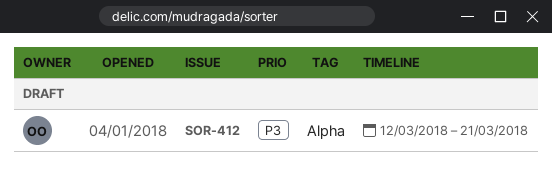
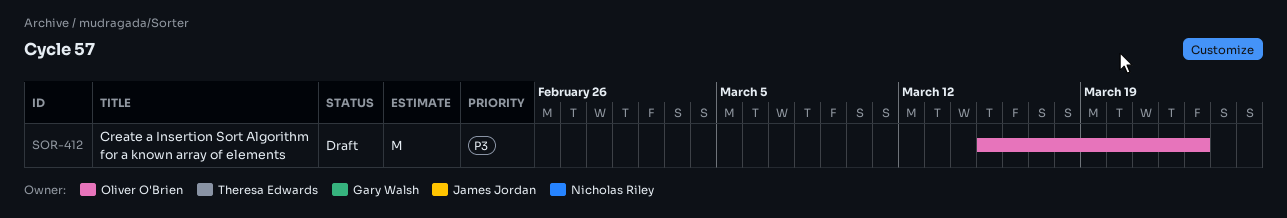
SOR-412, start: Mar 12 -> Mar 15
SOR-412, due: Mar 21 -> Mar 23

